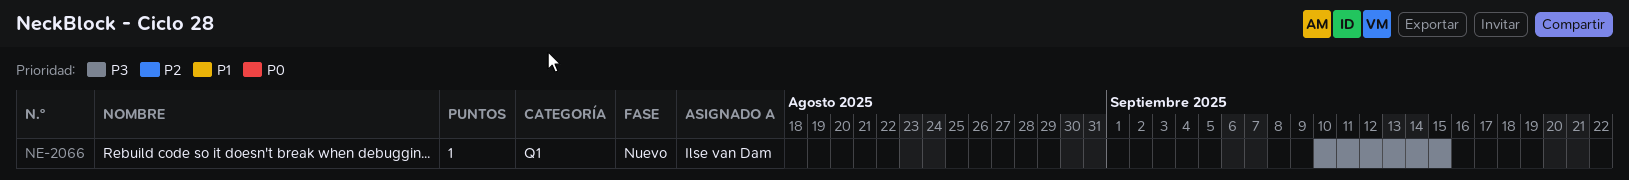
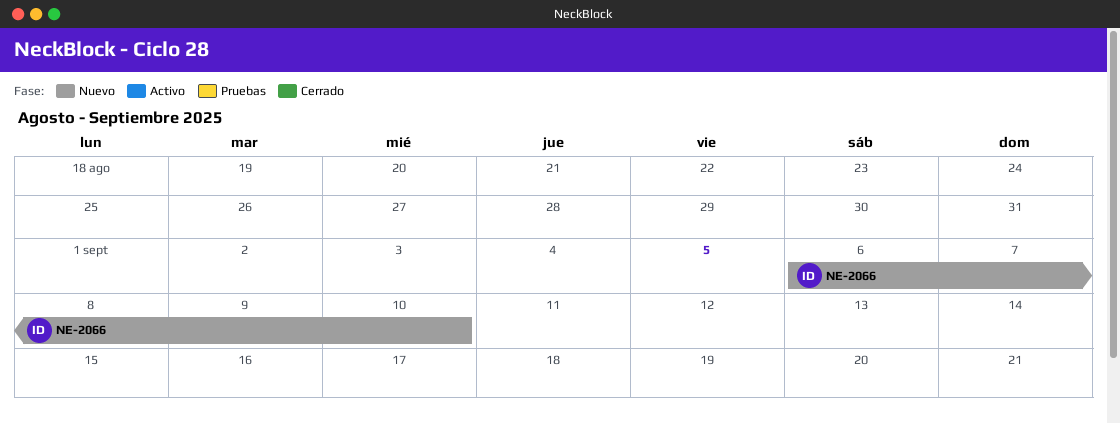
NE-2066, start: Sep 10 -> Sep 6
NE-2066, due: Sep 15 -> Sep 10

